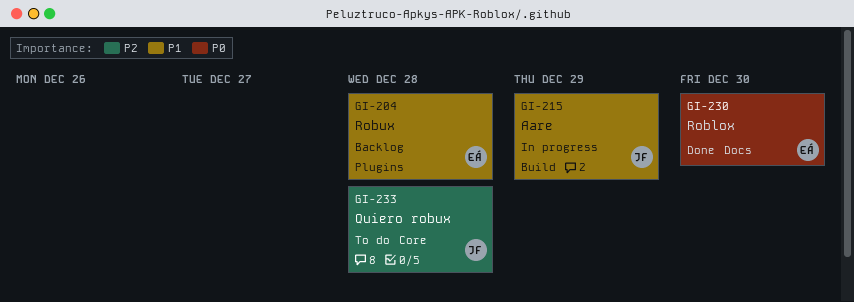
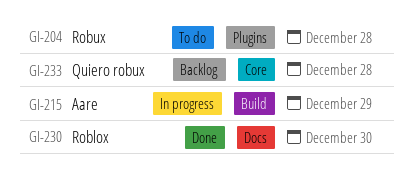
GI-204, status: Backlog -> To do
GI-233, status: To do -> Backlog

